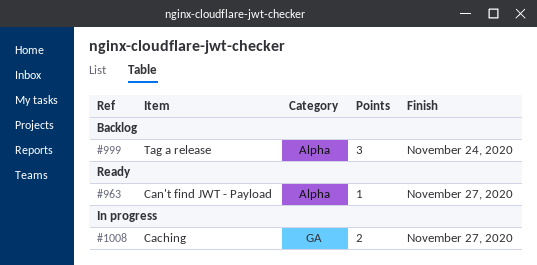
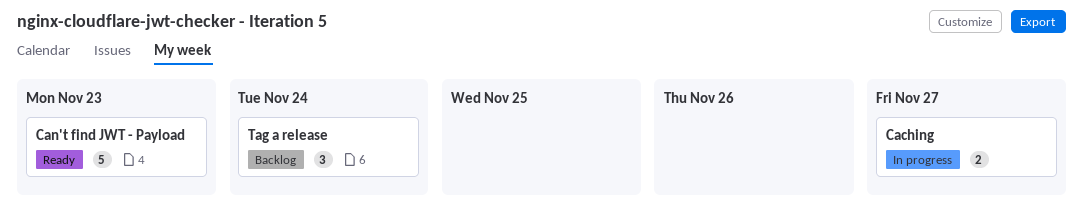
Can't find JWT - Payload, estimate: 1 -> 5
Can't find JWT - Payload, due: Nov 27 -> Nov 23

